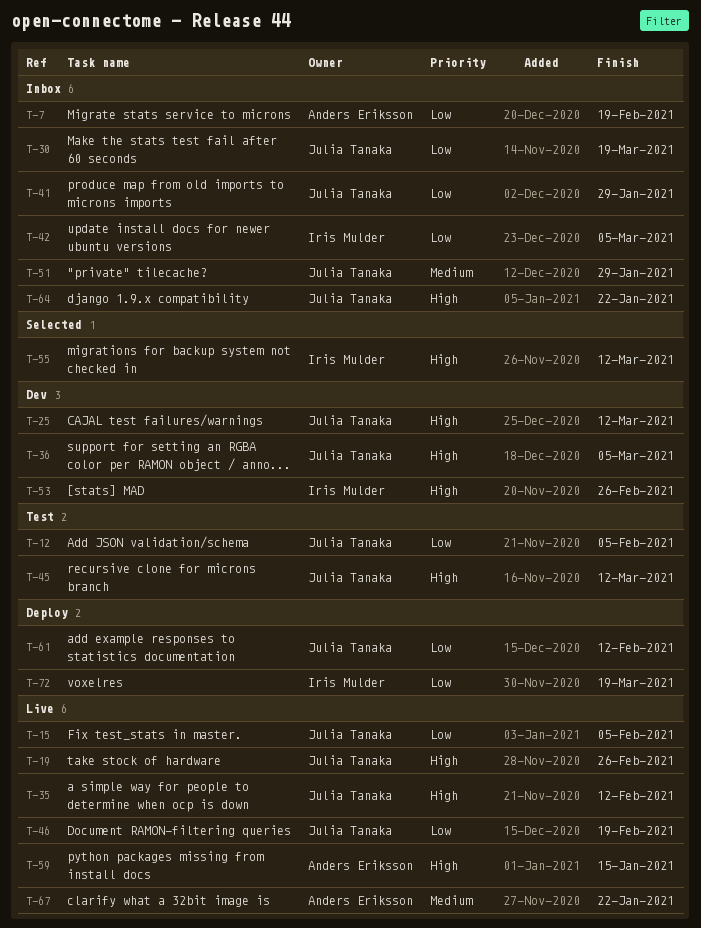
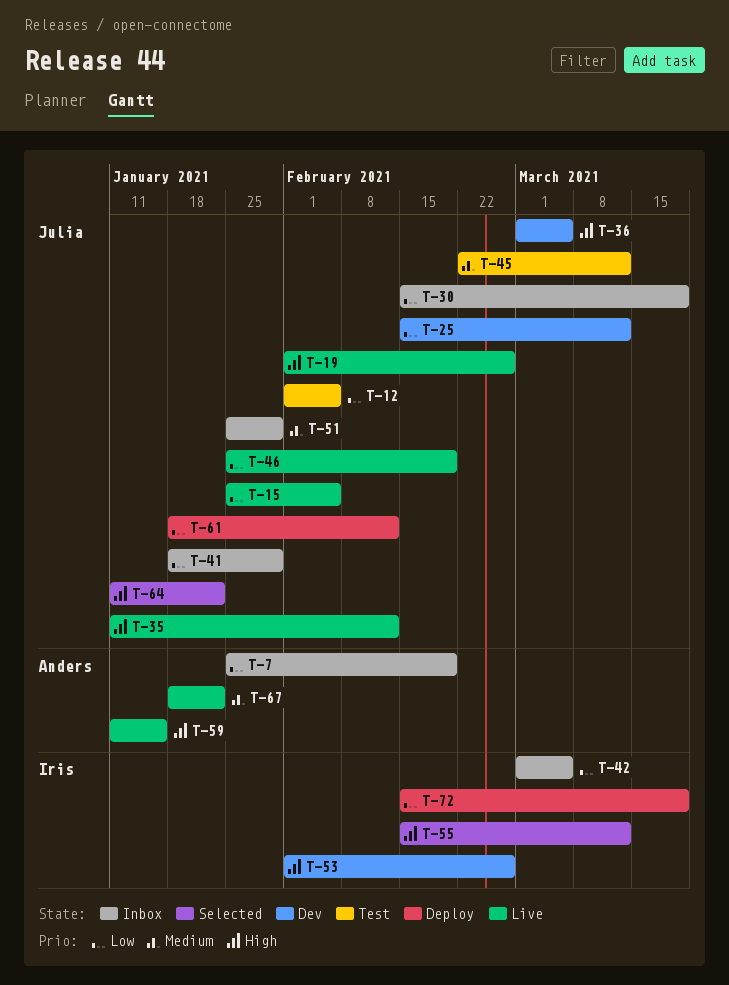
T-25, priority: High -> Low
T-45, priority: High -> Medium
T-64, status: Inbox -> Selected

